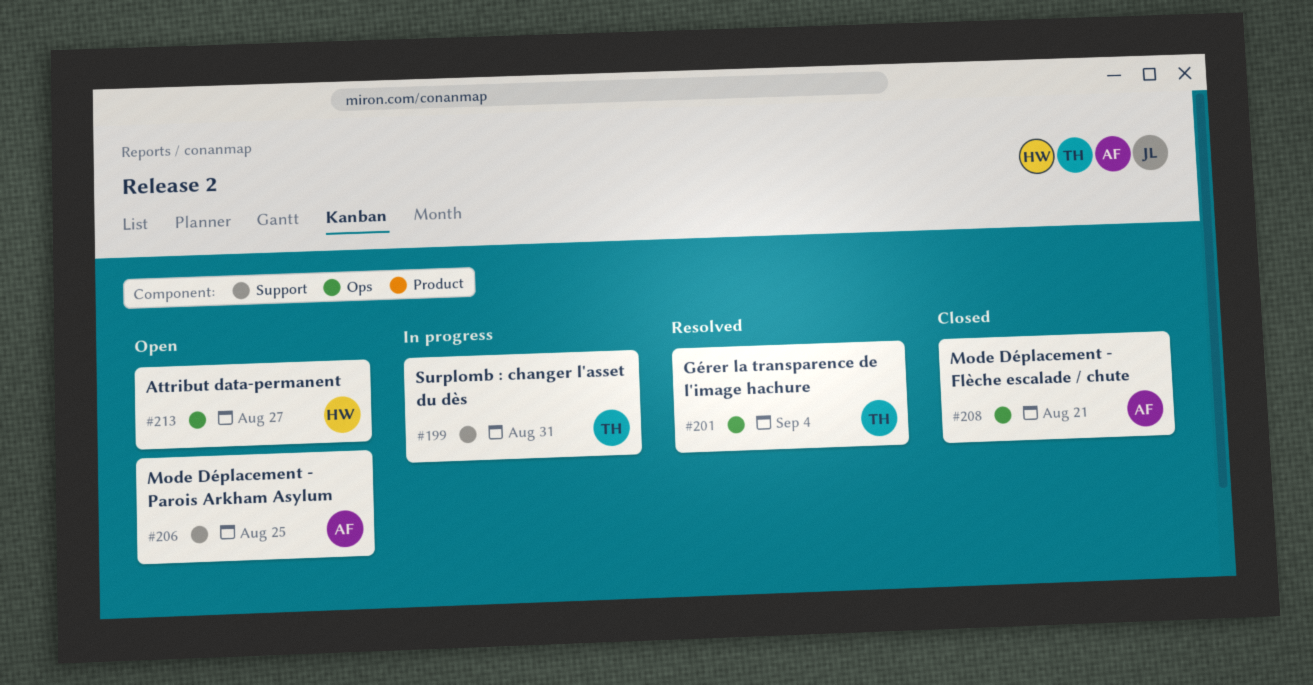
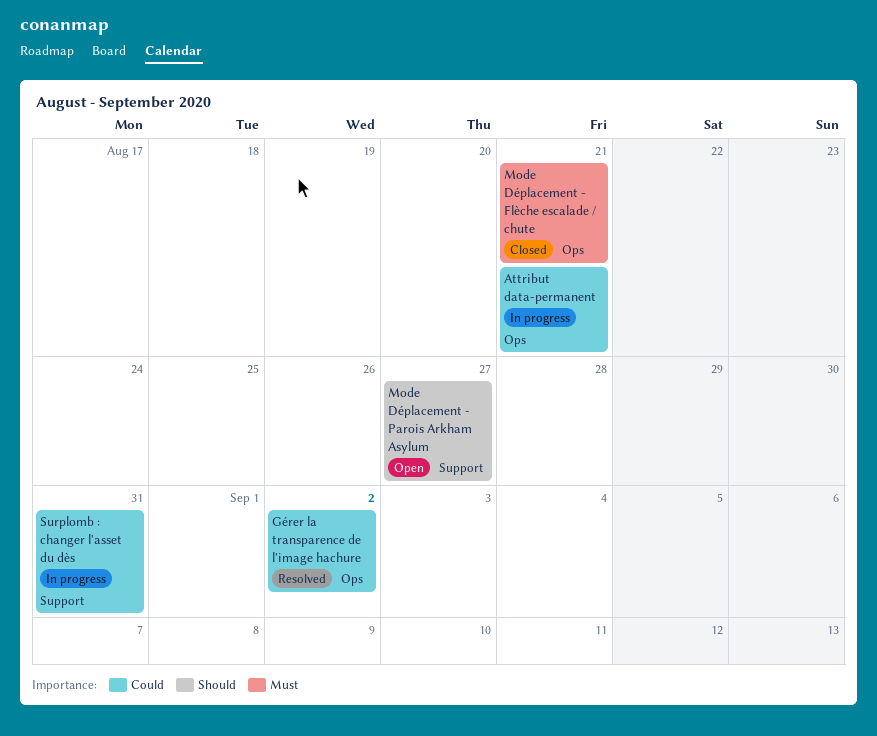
Attribut data-permanent, status: Open -> In progress
Attribut data-permanent, due: Aug 27 -> Aug 21
Gérer la transparence de l'image hachure, due: Sep 4 -> Sep 2
Mode Déplacement - Parois Arkham Asylum, due: Aug 25 -> Aug 27

